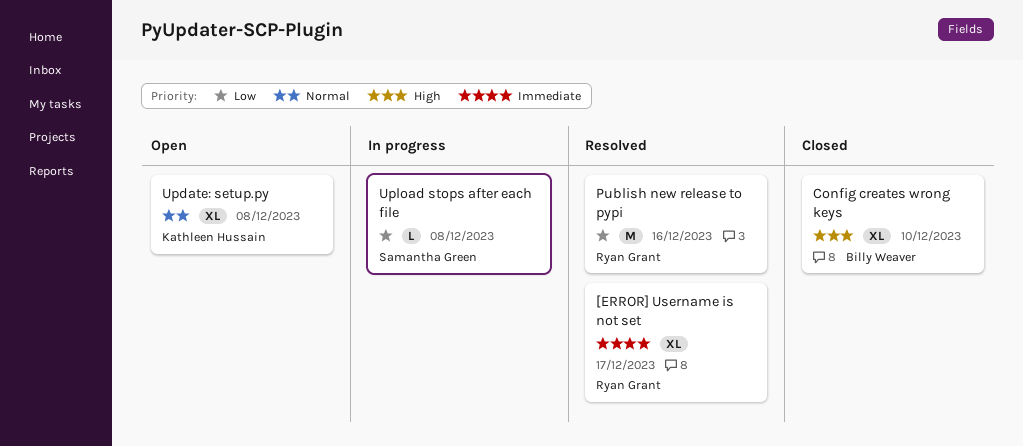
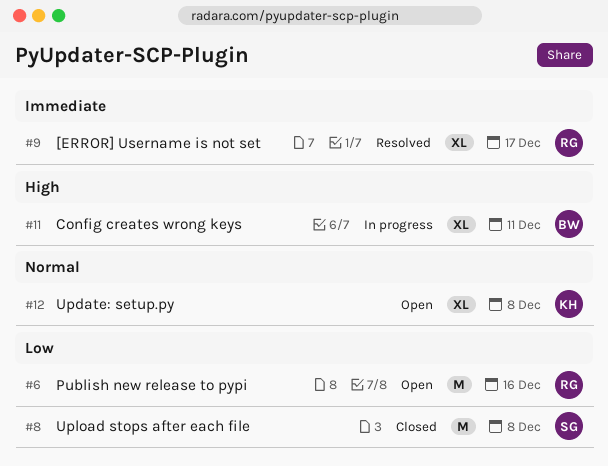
Config creates wrong keys, status: Closed -> In progress
Config creates wrong keys, due: Dec 10 -> Dec 11
Publish new release to pypi, status: Resolved -> Open
Upload stops after each file, status: In progress -> Closed
Upload stops after each file, estimate: L -> M

